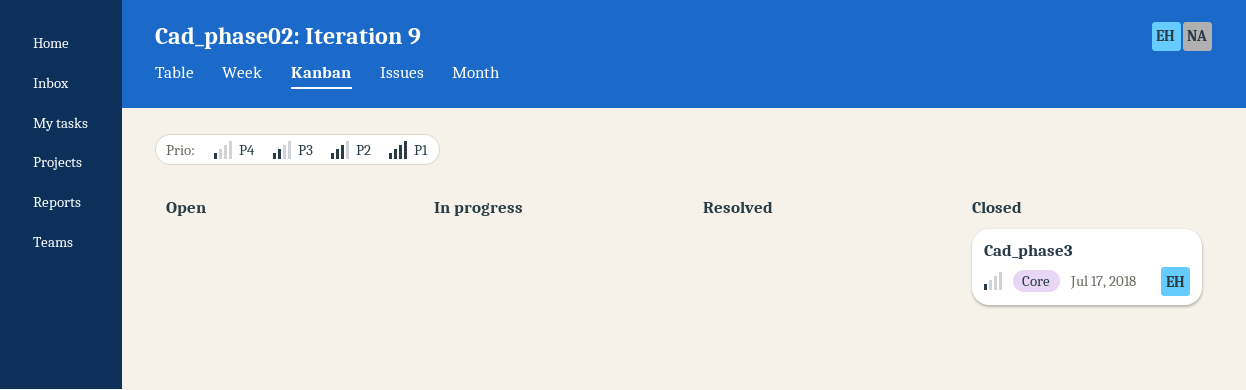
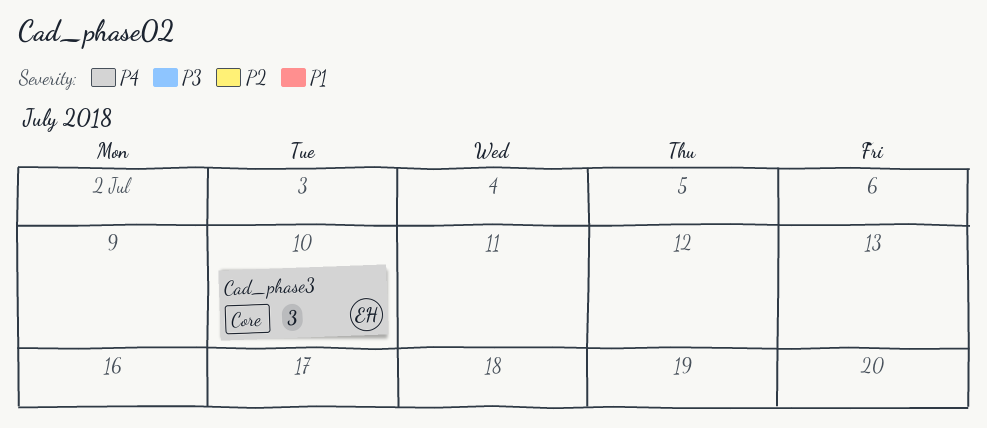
Cad_phase3, due: Jul 17 -> Jul 10

